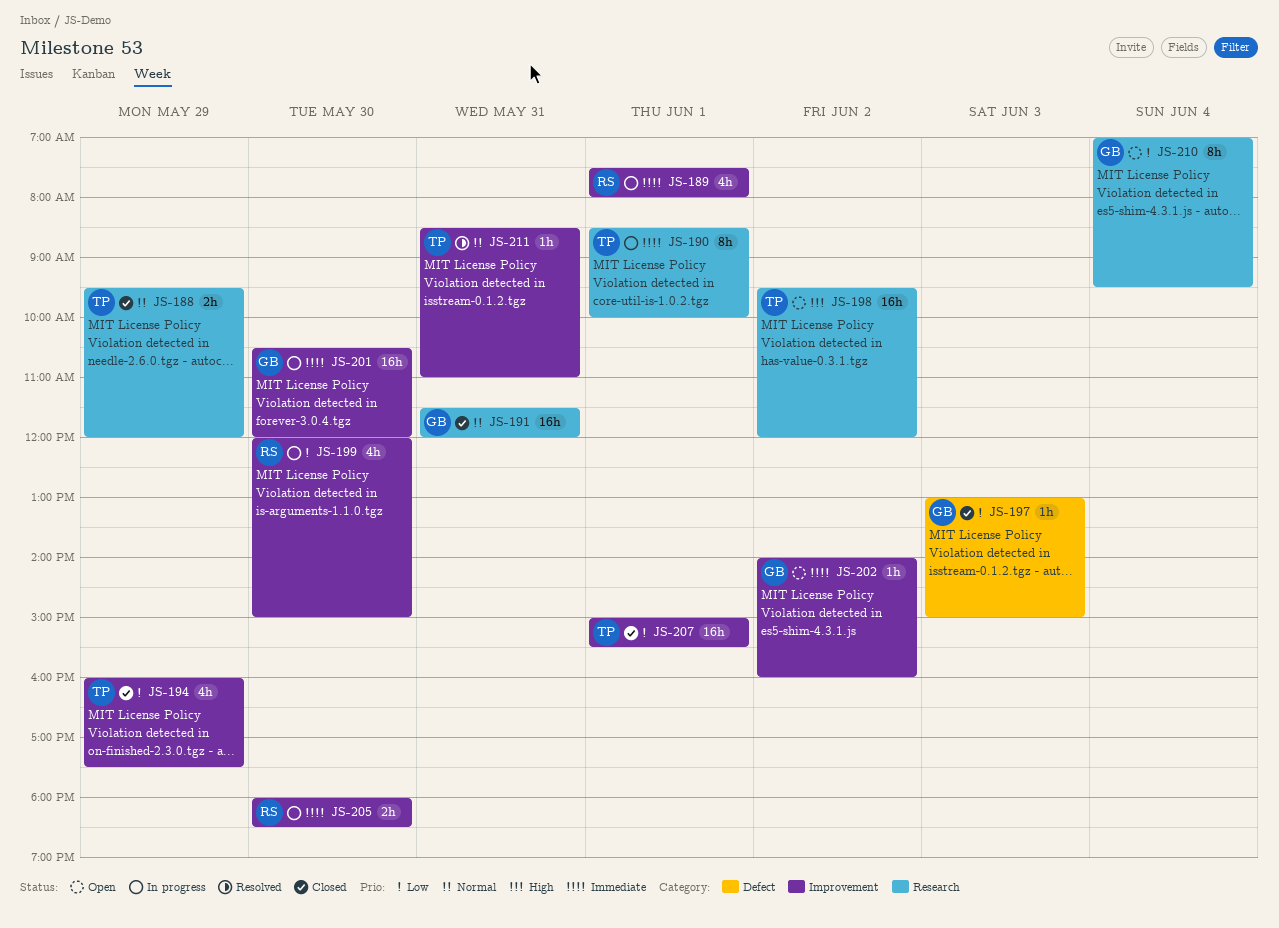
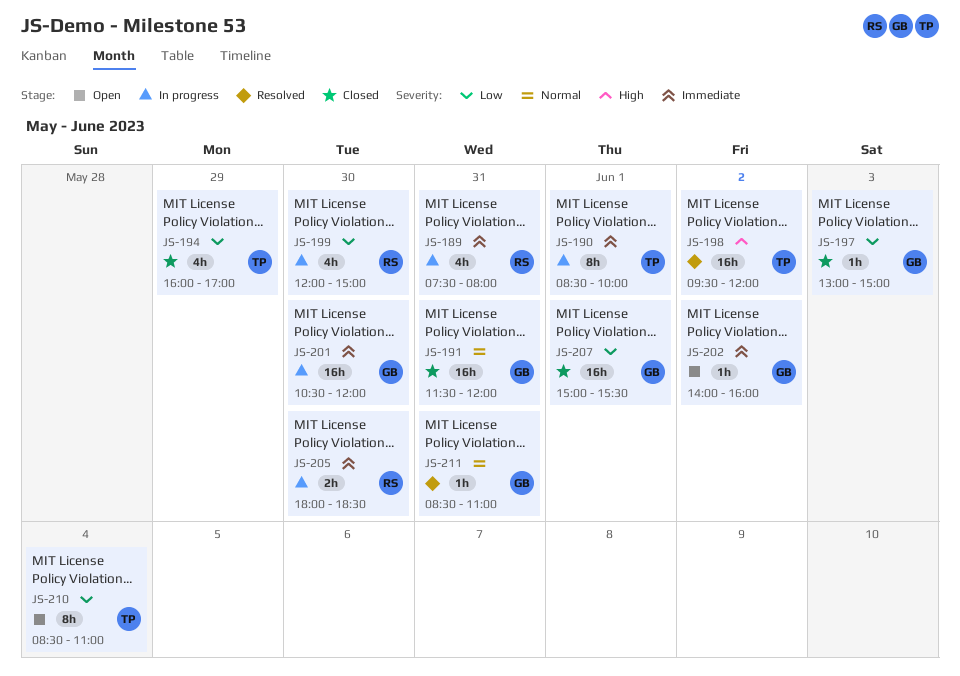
JS-188: present -> none
JS-189, day: Jun 1 -> May 31
JS-194, ends: 17:30 -> 17:00
JS-198, status: Open -> Resolved
JS-207, owner: TP -> GB
JS-210, owner: GB -> TP
JS-210, begins: 07:00 -> 08:30
JS-210, ends: 09:30 -> 11:00
JS-211, owner: TP -> GB

